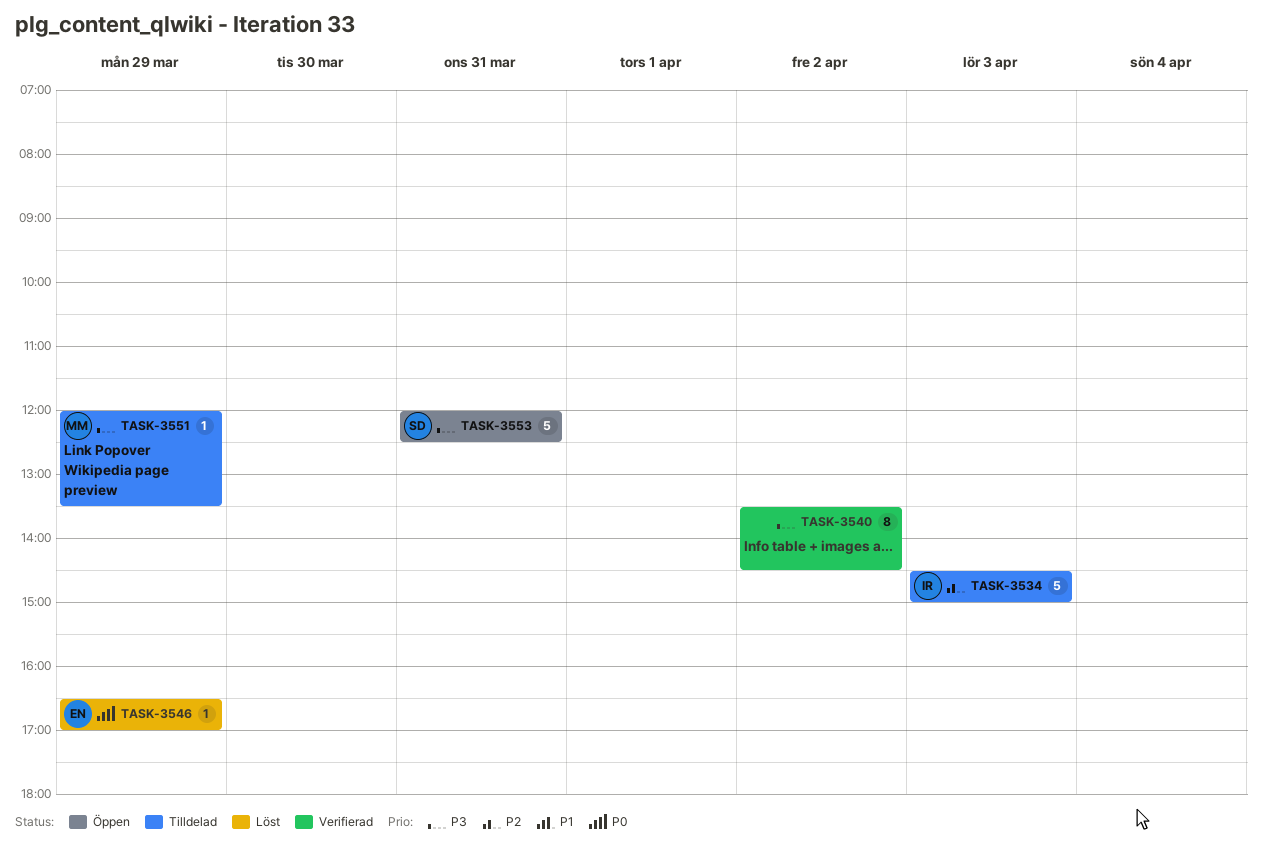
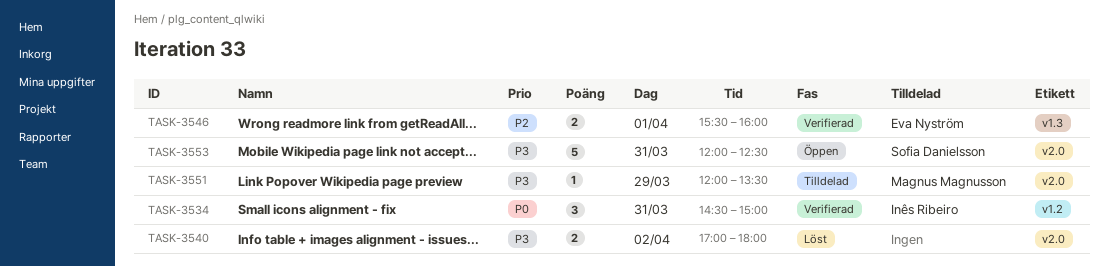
TASK-3534, status: Tilldelad -> Verifierad
TASK-3534, priority: P2 -> P0
TASK-3534, estimate: 5 -> 3
TASK-3534, day: Apr 3 -> Mar 31
TASK-3540, status: Verifierad -> Löst
TASK-3540, estimate: 8 -> 2
TASK-3540, begins: 13:30 -> 17:00
TASK-3540, ends: 14:30 -> 18:00
TASK-3546, status: Löst -> Verifierad
TASK-3546, priority: P0 -> P2
TASK-3546, estimate: 1 -> 2
TASK-3546, day: Mar 29 -> Apr 1
TASK-3546, begins: 16:30 -> 15:30
TASK-3546, ends: 17:00 -> 16:00

